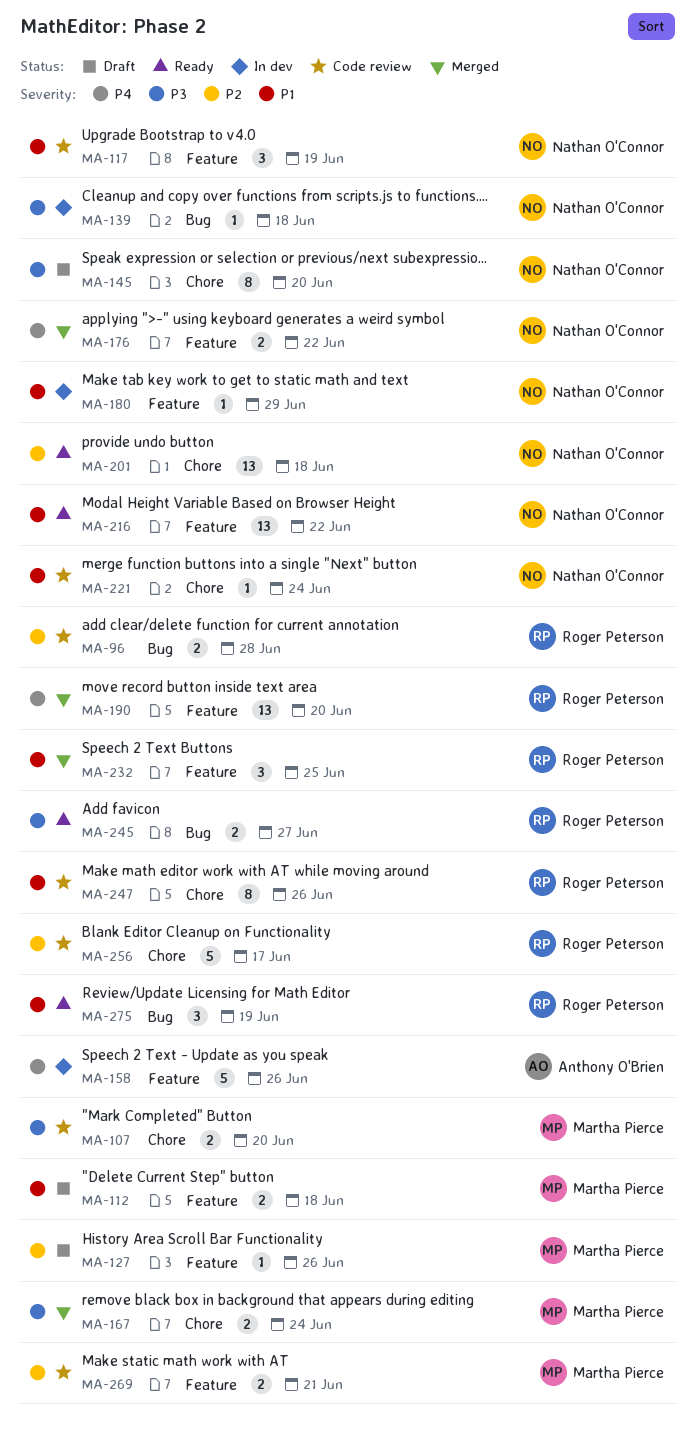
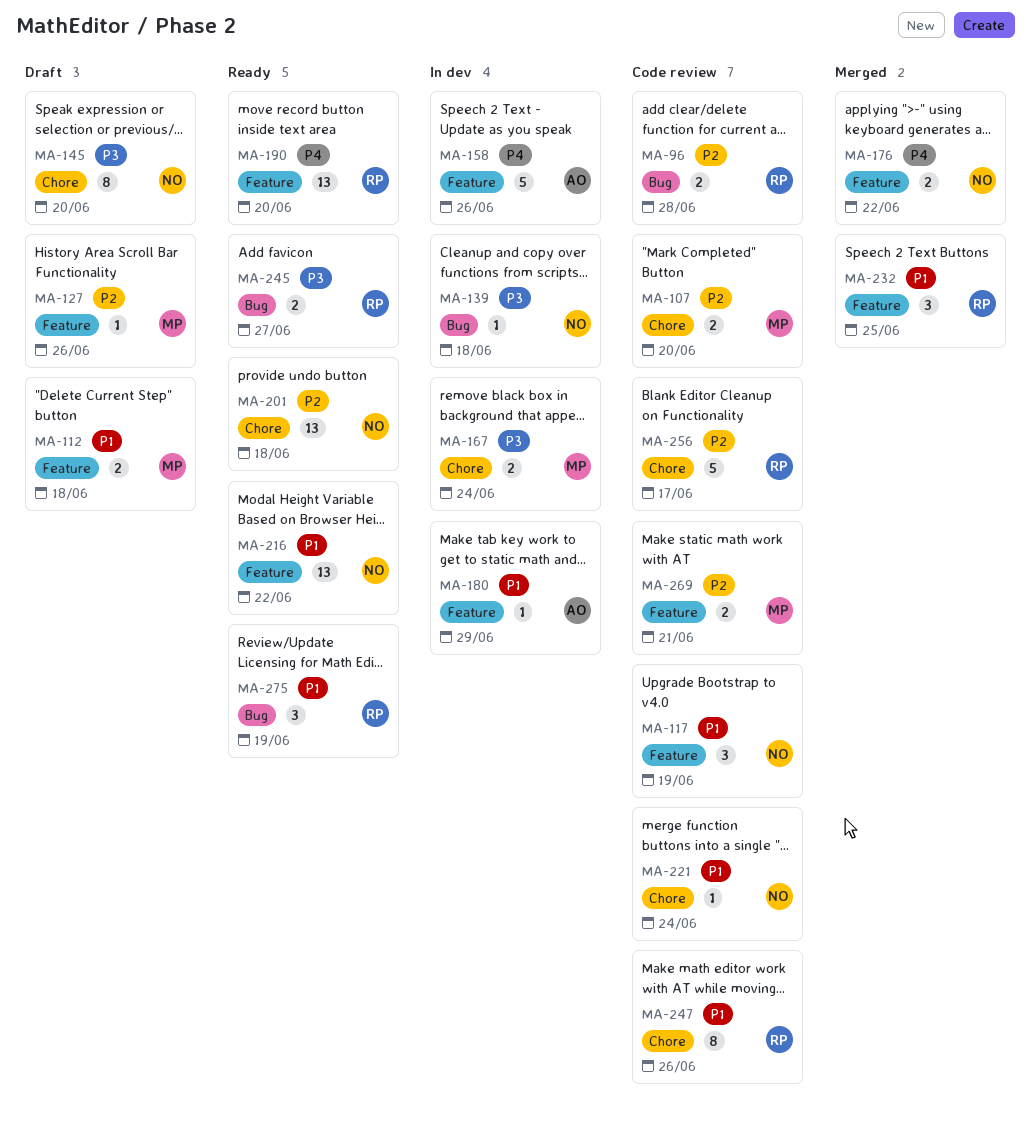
MA-107, priority: P3 -> P2
MA-167, status: Merged -> In dev
MA-180, owner: Nathan O'Connor -> Anthony O'Brien
MA-190, status: Merged -> Ready

